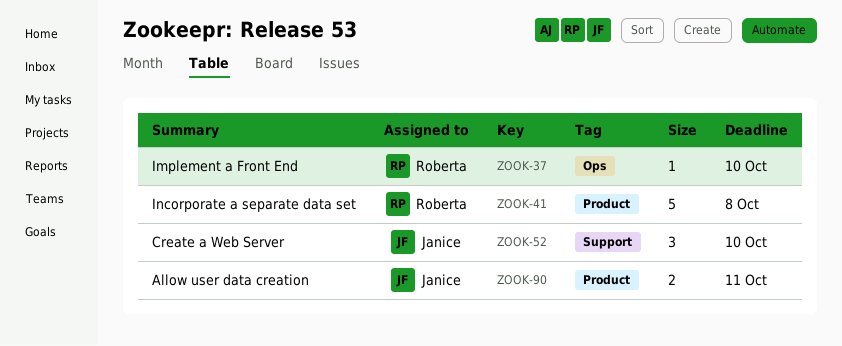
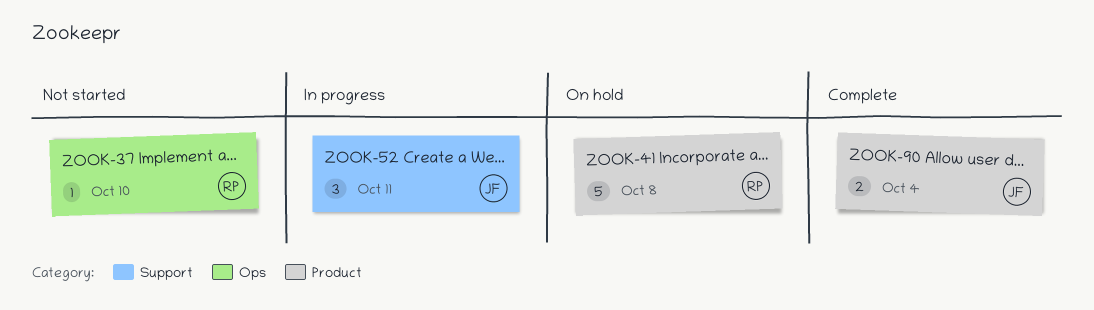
ZOOK-52, due: Oct 10 -> Oct 11
ZOOK-90, due: Oct 11 -> Oct 4

